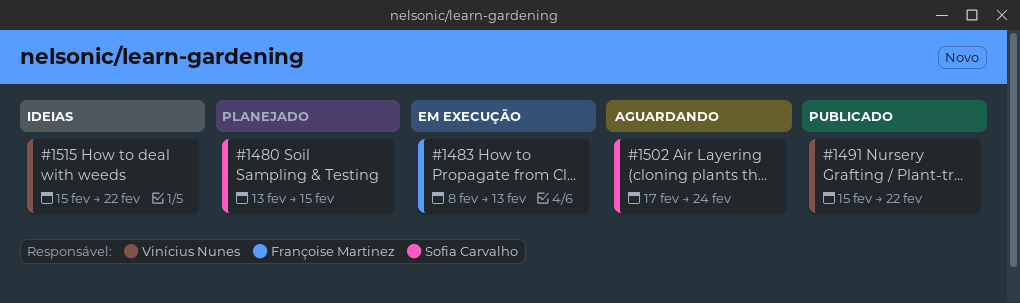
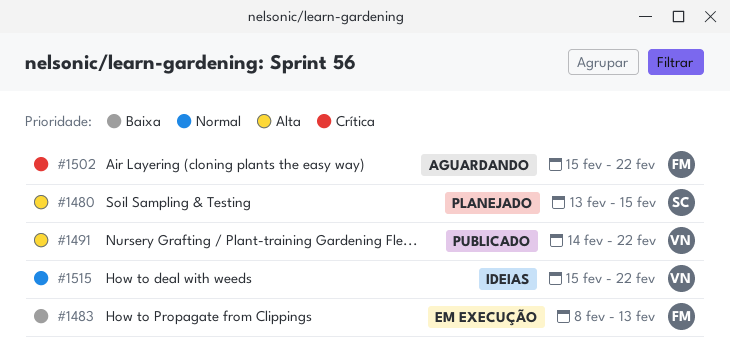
#1491, start: Feb 15 -> Feb 14
#1502, owner: Sofia Carvalho -> Françoise Martinez
#1502, start: Feb 17 -> Feb 15
#1502, due: Feb 24 -> Feb 22

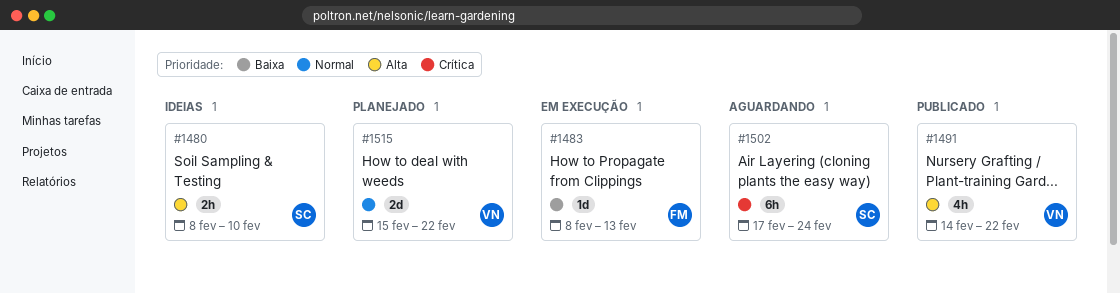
#1480, status: Planejado -> Ideias
#1480, start: Feb 13 -> Feb 8
#1480, due: Feb 15 -> Feb 10
#1502, owner: FM -> SC
#1502, start: Feb 15 -> Feb 17
#1502, due: Feb 22 -> Feb 24
#1515, status: Ideias -> Planejado

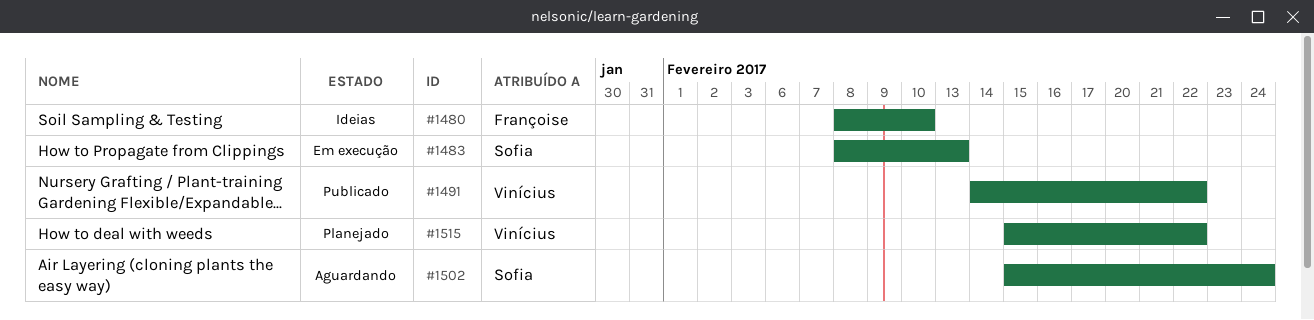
#1480, owner: Sofia -> Françoise
#1483, owner: Françoise -> Sofia
#1502, start: Feb 17 -> Feb 15

